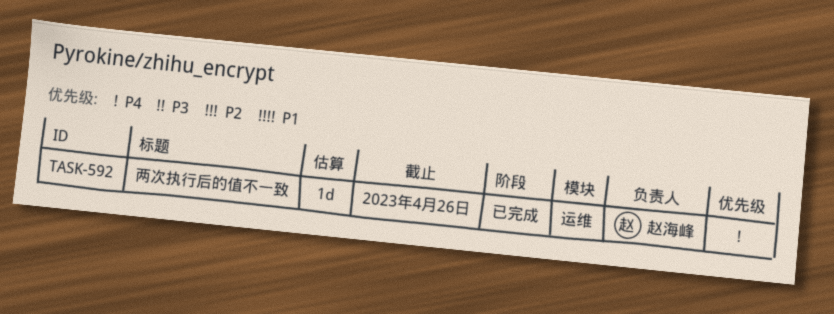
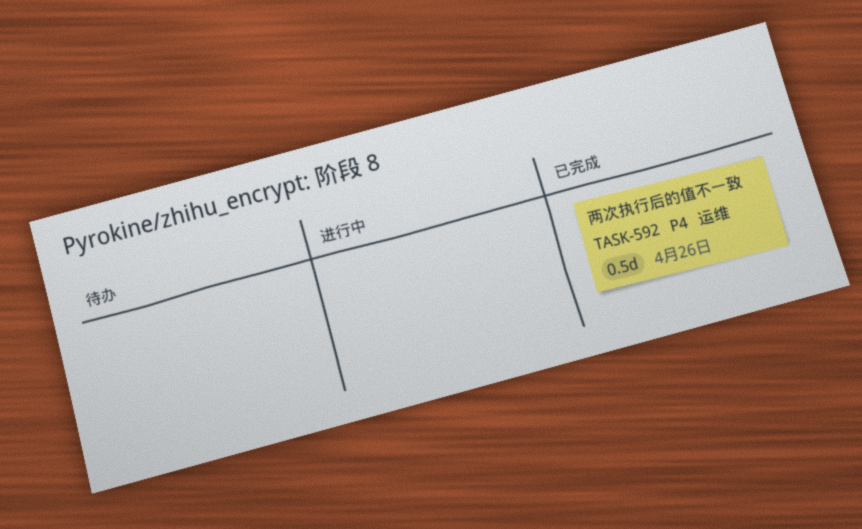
TASK-592, estimate: 1d -> 0.5d

